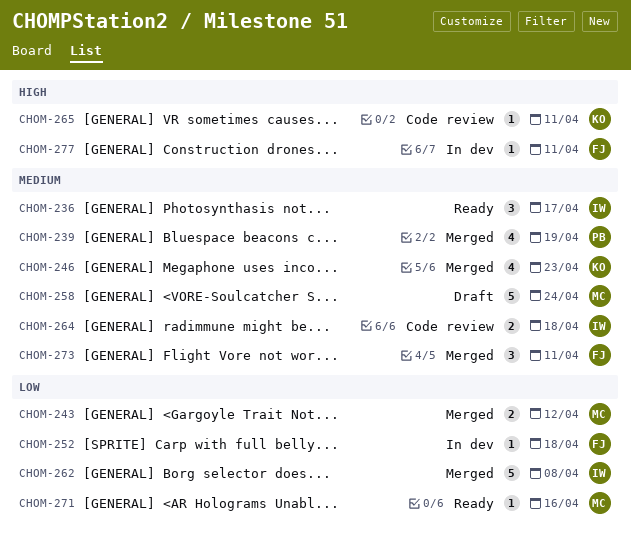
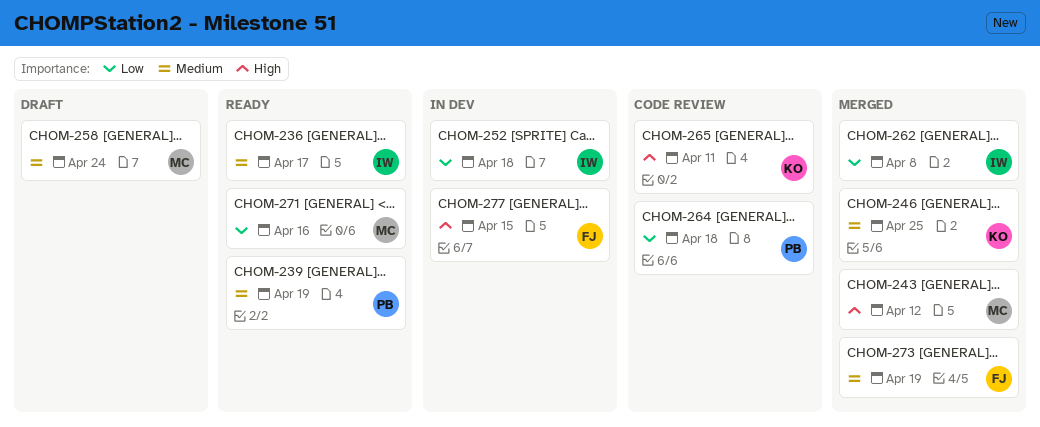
CHOM-239, status: Merged -> Ready
CHOM-243, priority: Low -> High
CHOM-246, due: Apr 23 -> Apr 25
CHOM-252, owner: FJ -> IW
CHOM-264, owner: IW -> PB
CHOM-264, priority: Medium -> Low
CHOM-273, due: Apr 11 -> Apr 19
CHOM-277, due: Apr 11 -> Apr 15

